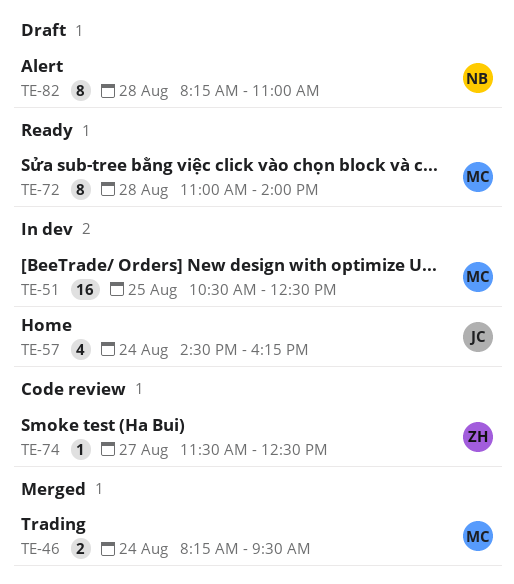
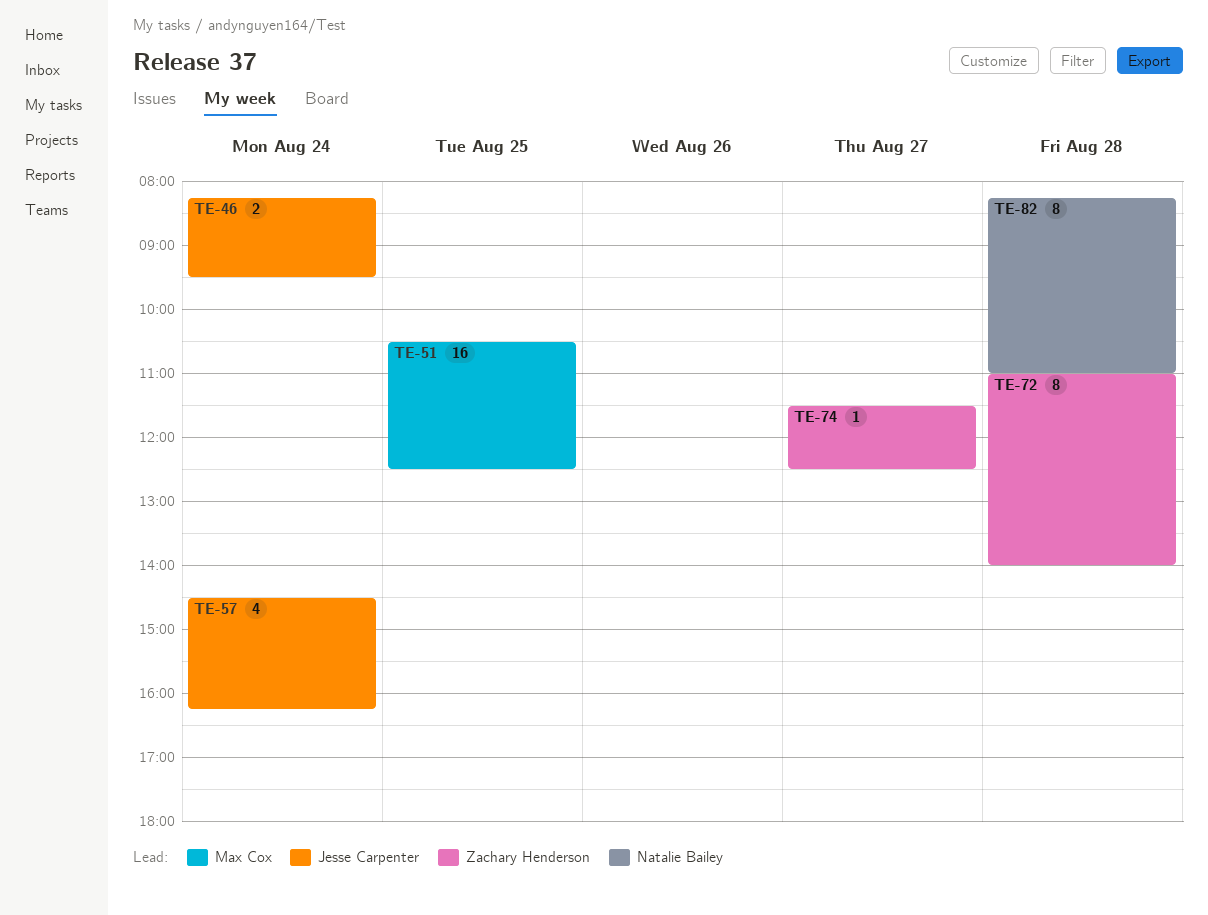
TE-46, owner: Max Cox -> Jesse Carpenter
TE-72, owner: Max Cox -> Zachary Henderson

